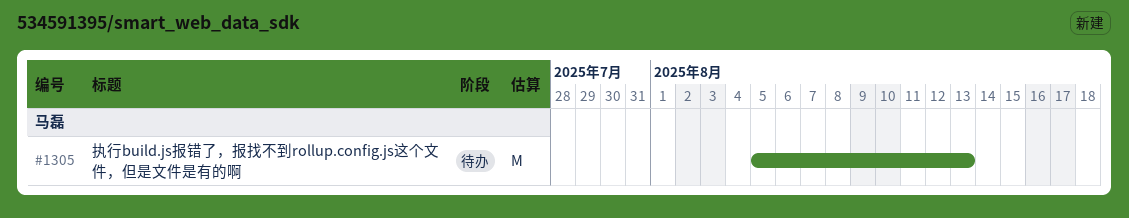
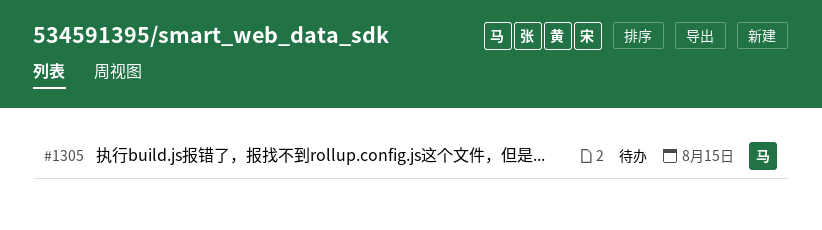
#1305, due: Aug 13 -> Aug 15

